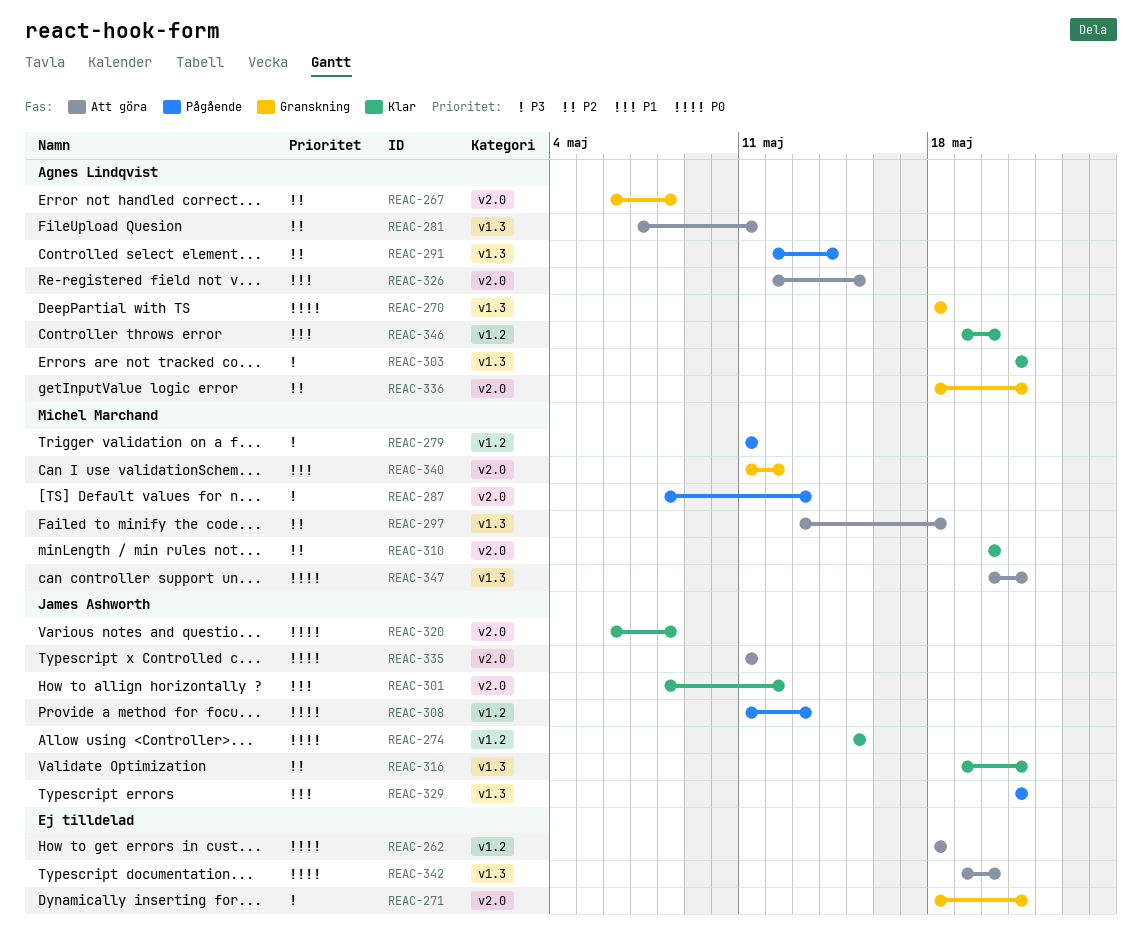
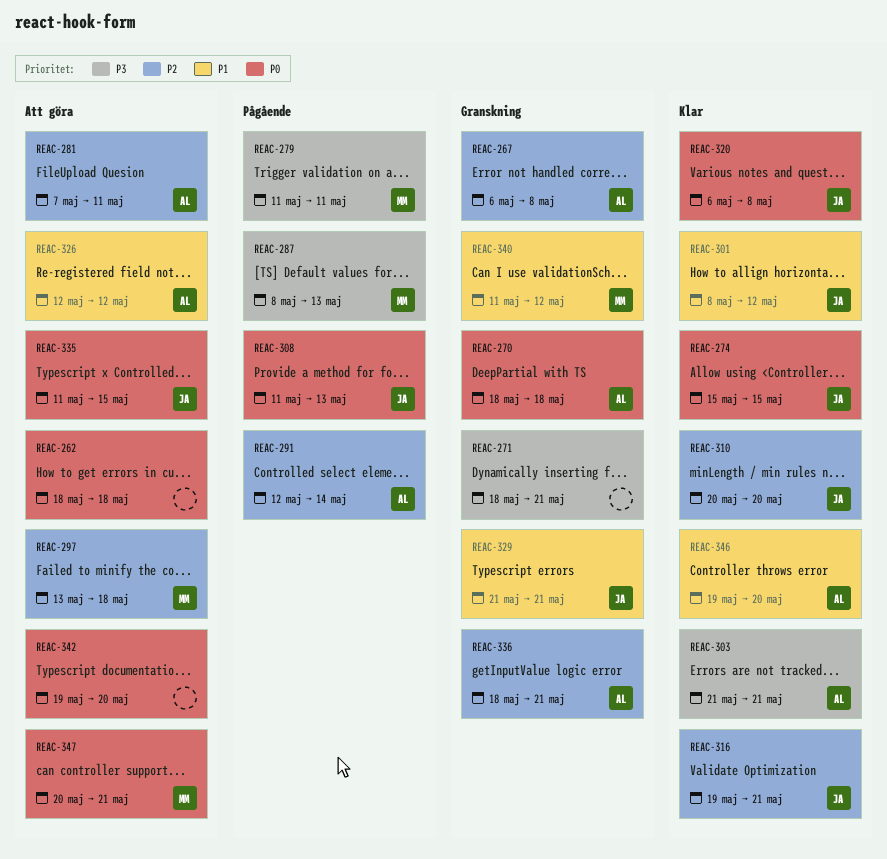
REAC-310, owner: Michel Marchand -> James Ashworth
REAC-326, due: May 15 -> May 12
REAC-329, status: Pågående -> Granskning
REAC-335, due: May 11 -> May 15

